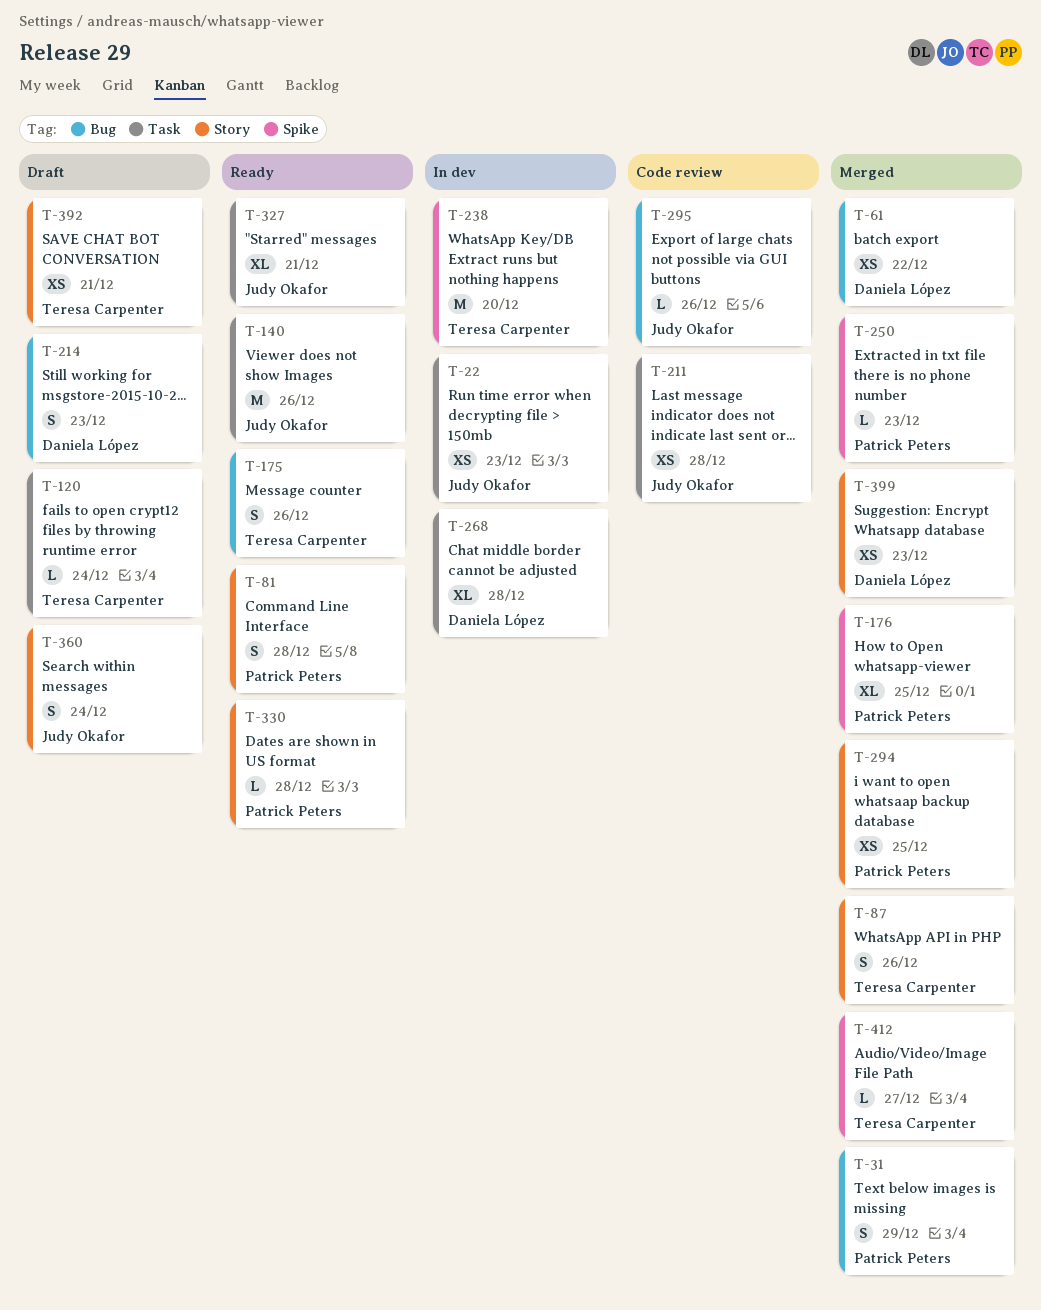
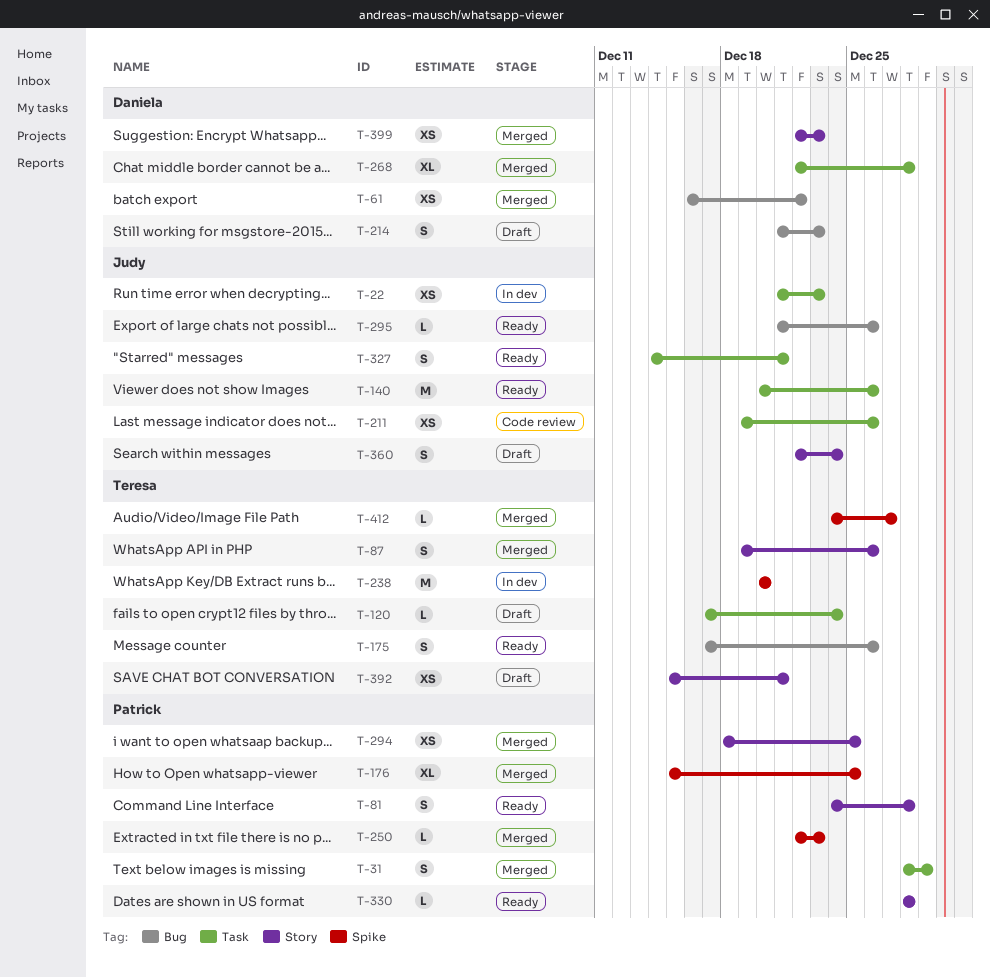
T-31, label: Bug -> Task
T-211, due: Dec 28 -> Dec 26
T-268, status: In dev -> Merged
T-295, status: Code review -> Ready
T-327, estimate: XL -> S

